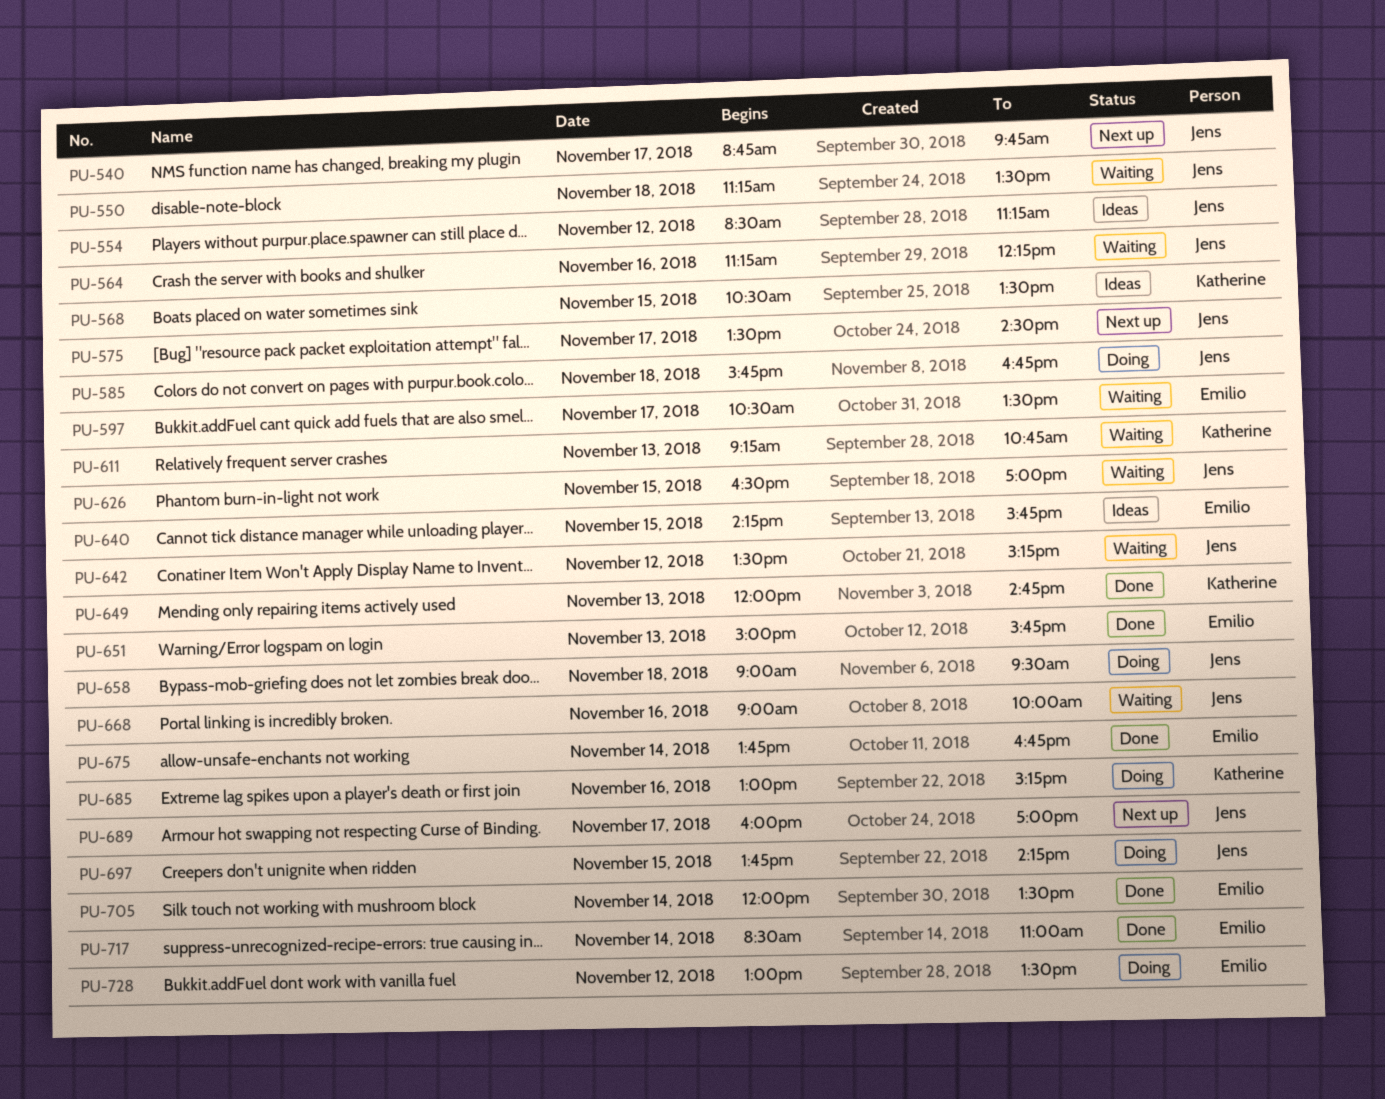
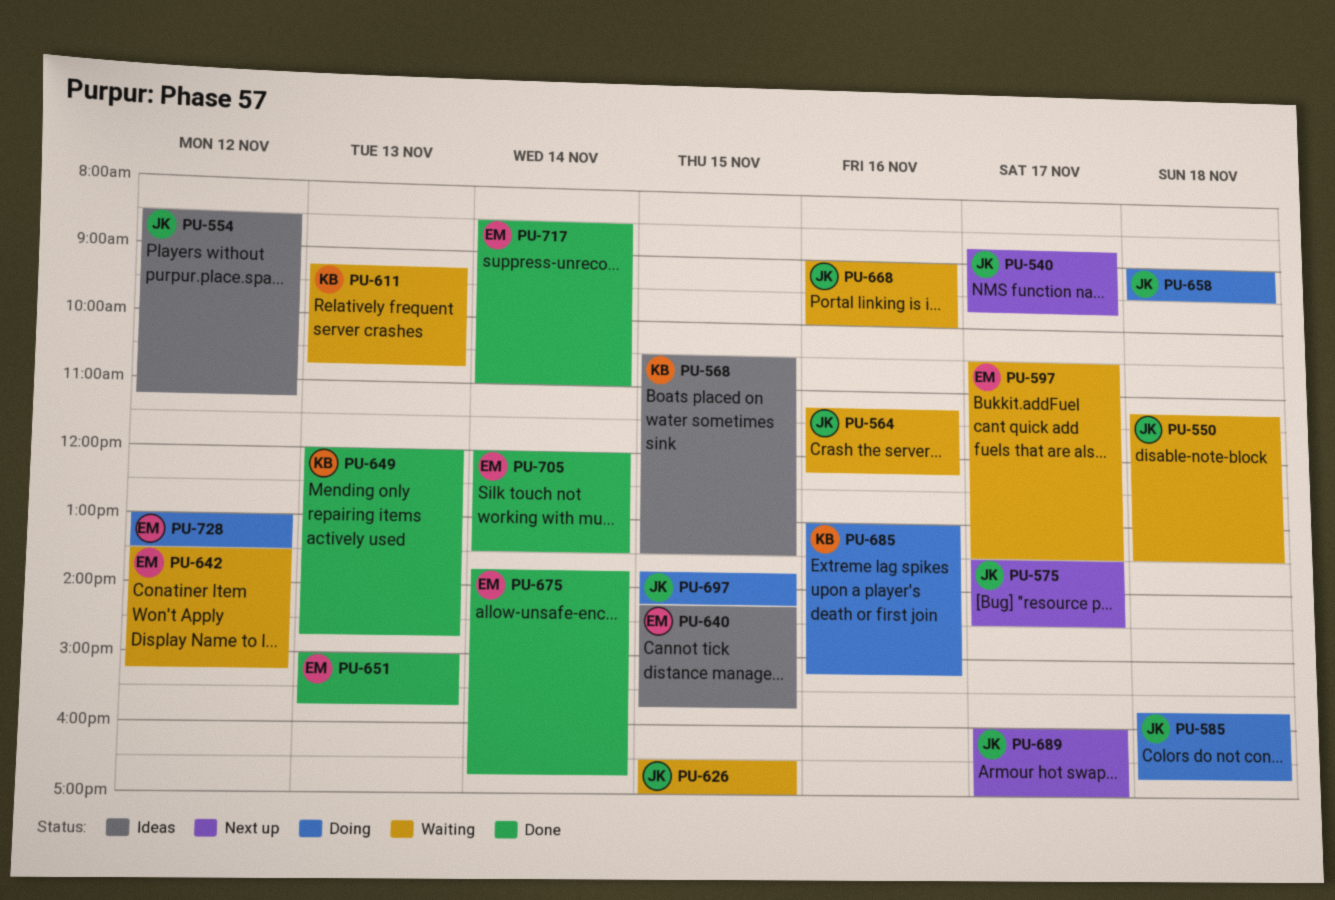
PU-642, owner: Jens -> Emilio

